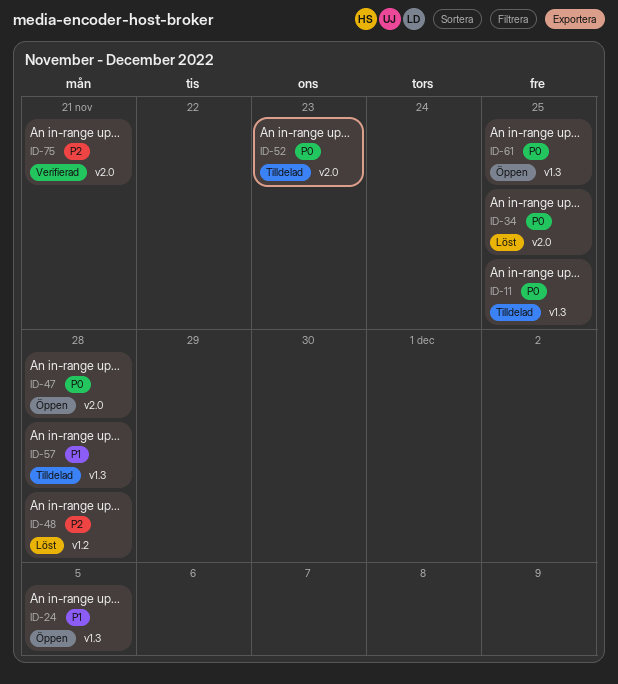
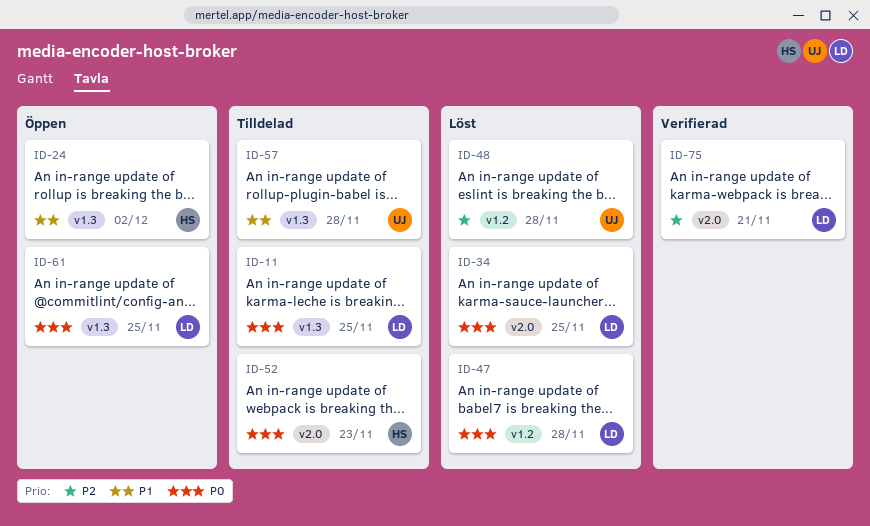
ID-24, due: Dec 5 -> Dec 2
ID-47, status: Öppen -> Löst
ID-47, label: v2.0 -> v1.2

